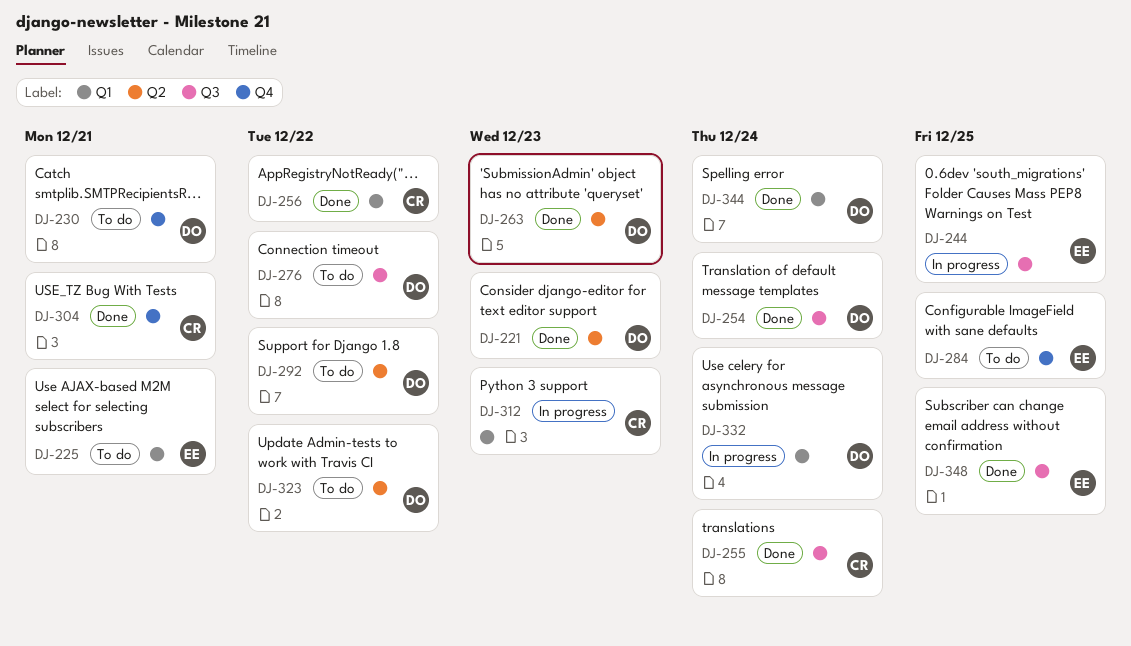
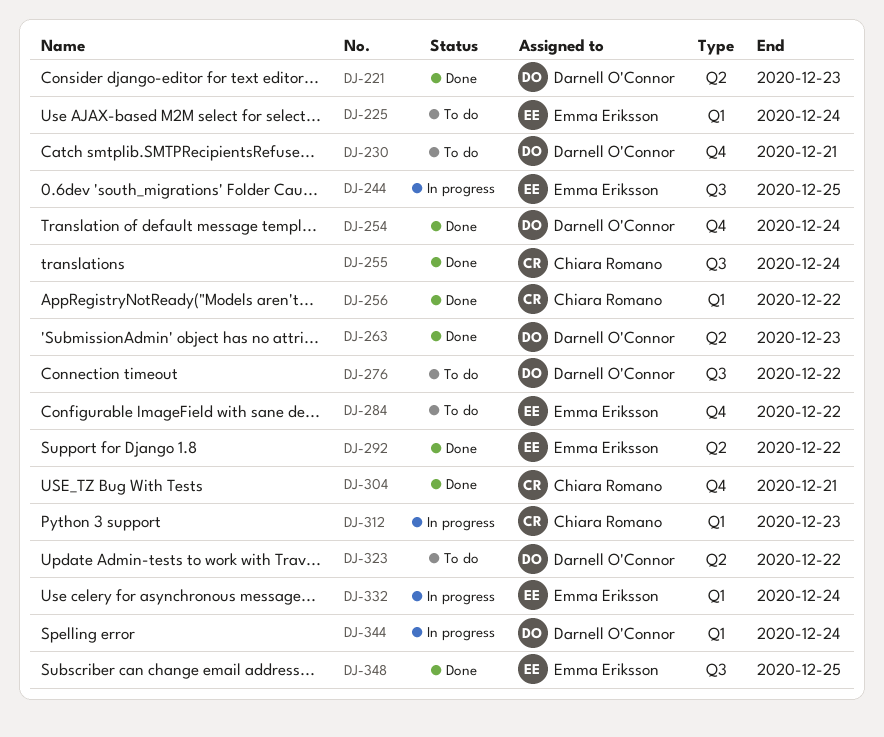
DJ-225, due: Dec 21 -> Dec 24
DJ-254, label: Q3 -> Q4
DJ-284, due: Dec 25 -> Dec 22
DJ-292, status: To do -> Done
DJ-292, owner: Darnell O'Connor -> Emma Eriksson
DJ-332, owner: Darnell O'Connor -> Emma Eriksson
DJ-344, status: Done -> In progress

